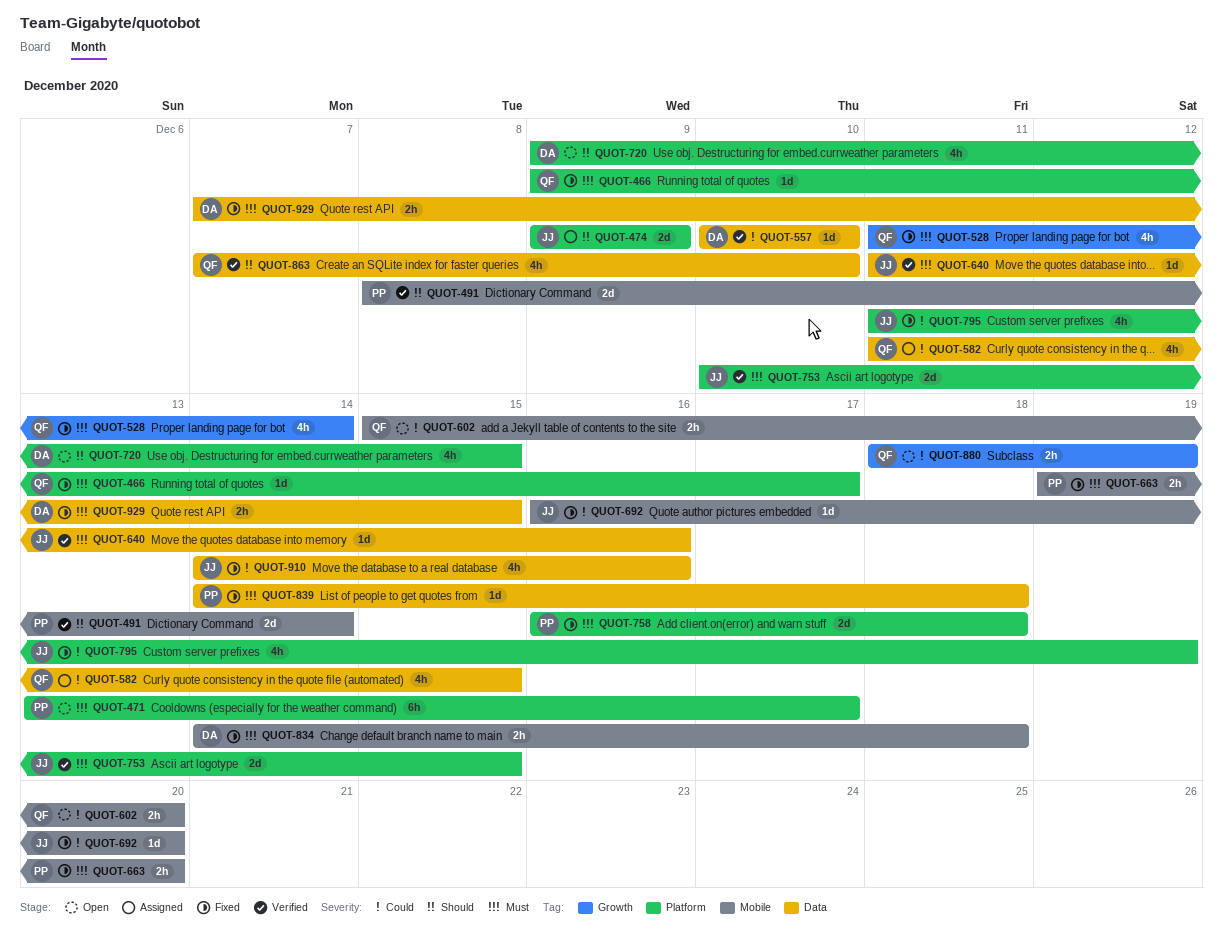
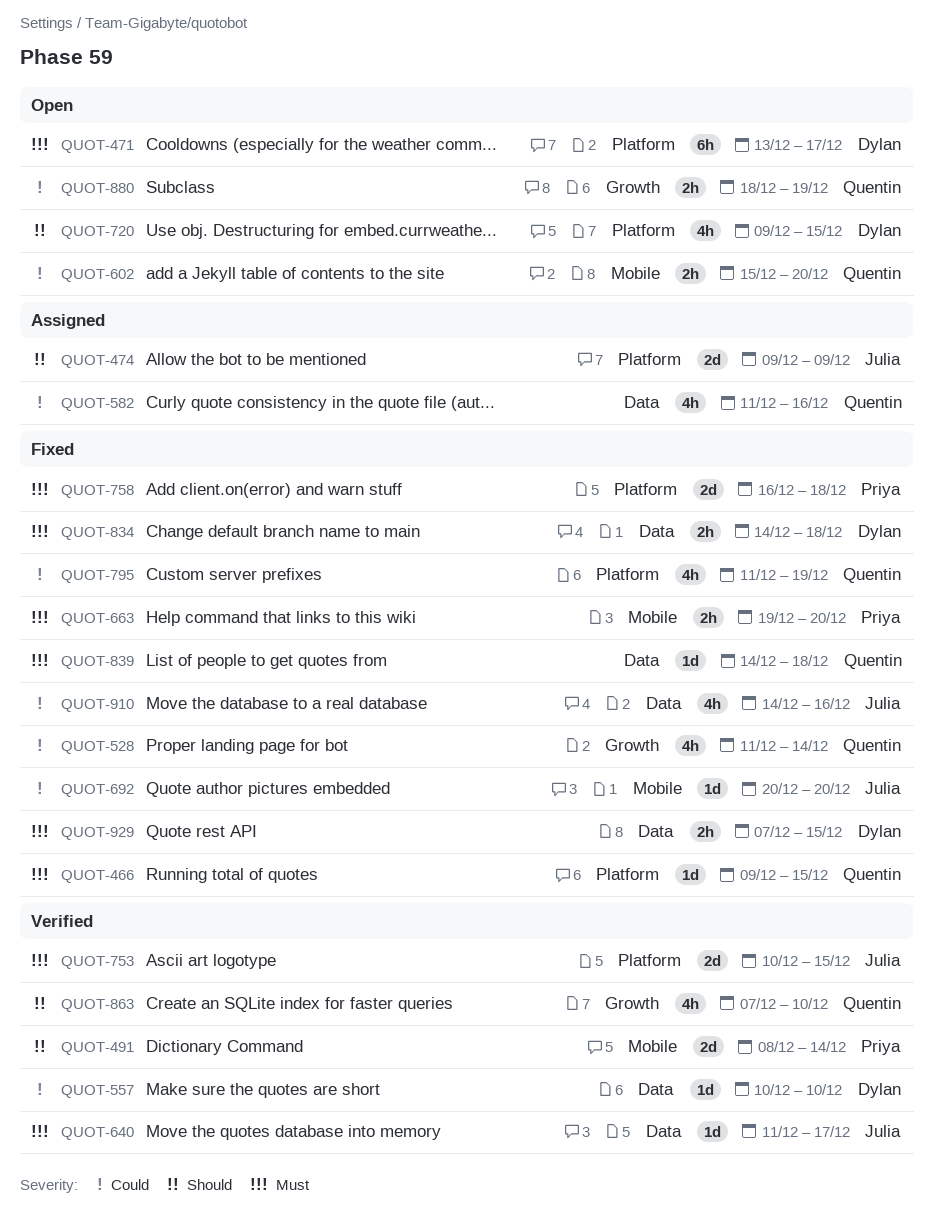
QUOT-466, due: Dec 17 -> Dec 15
QUOT-471, owner: Priya -> Dylan
QUOT-528, priority: Must -> Could
QUOT-582, due: Dec 15 -> Dec 16
QUOT-640, due: Dec 16 -> Dec 17
QUOT-692, start: Dec 16 -> Dec 20
QUOT-795, owner: Julia -> Quentin
QUOT-834, label: Mobile -> Data
QUOT-839, owner: Priya -> Quentin
QUOT-863, label: Data -> Growth

